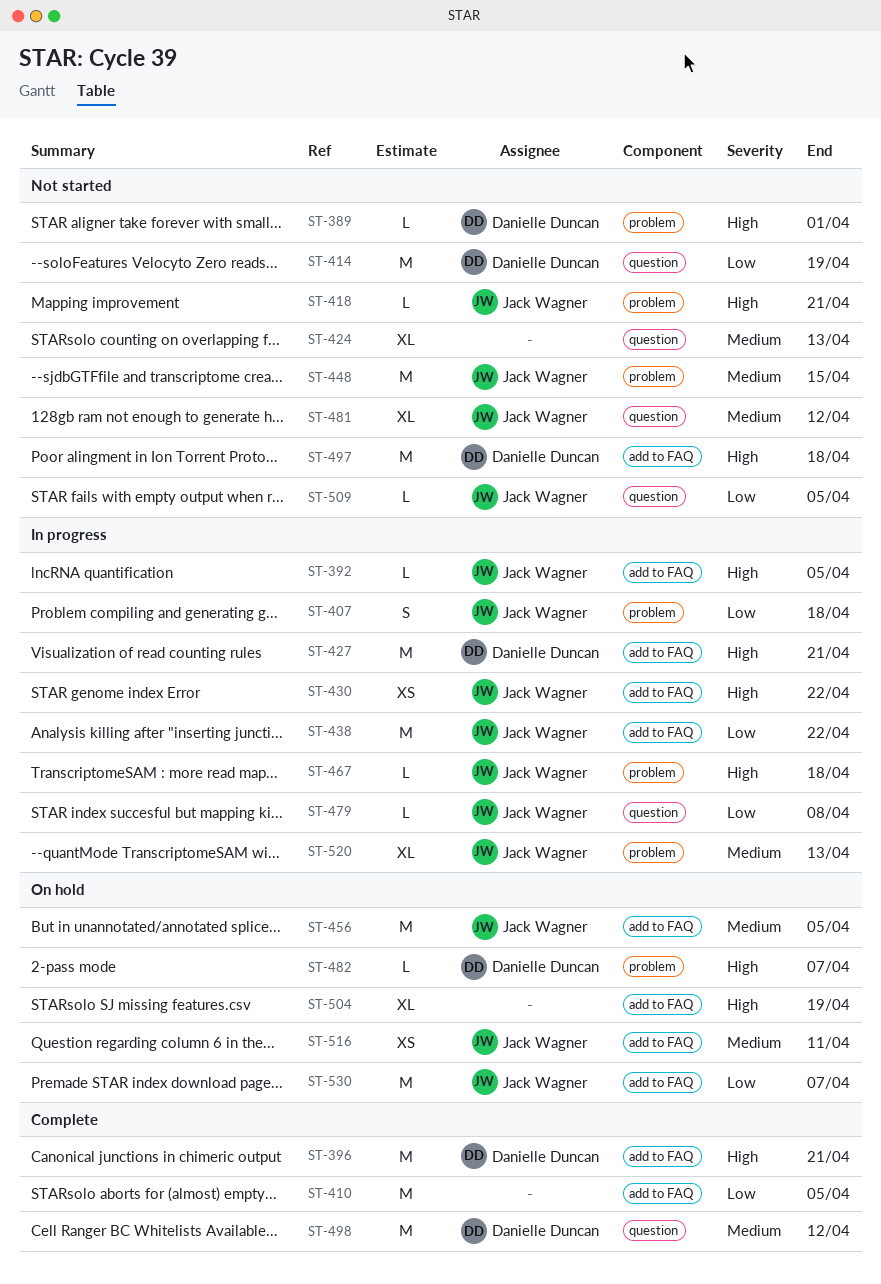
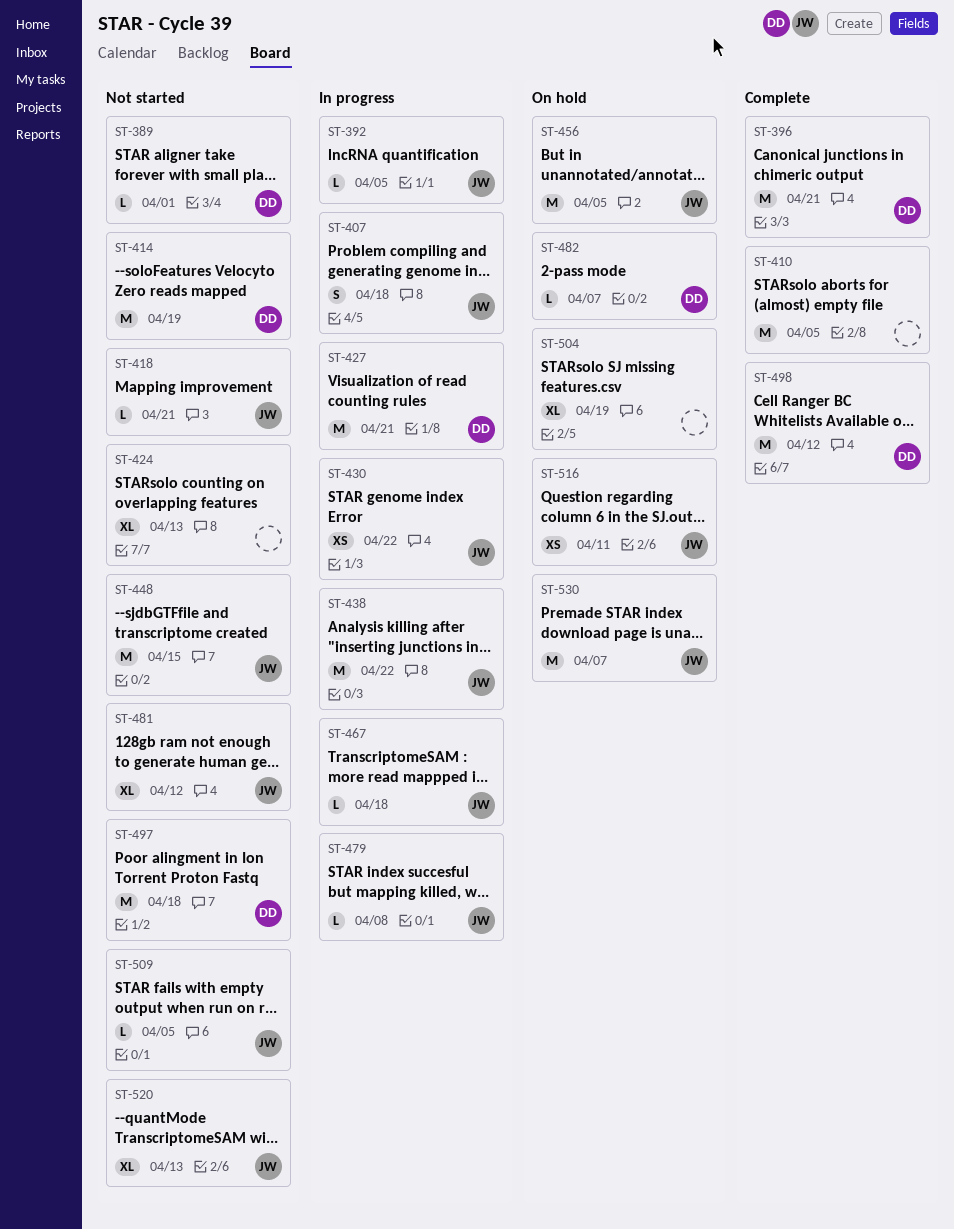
ST-520, status: In progress -> Not started

